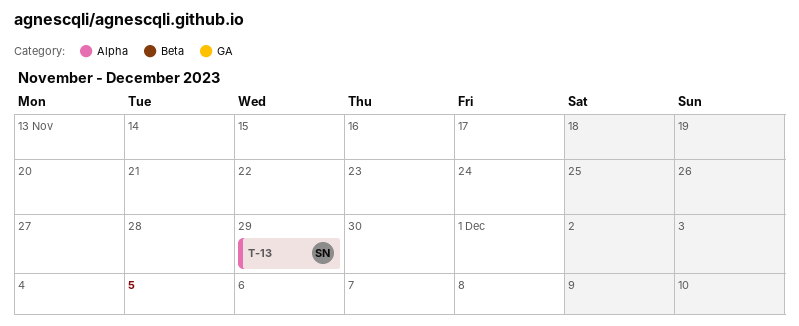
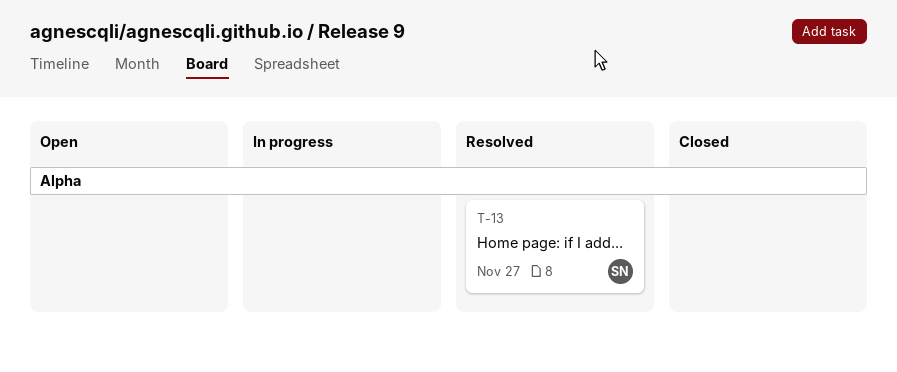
T-13, due: Nov 29 -> Nov 27

